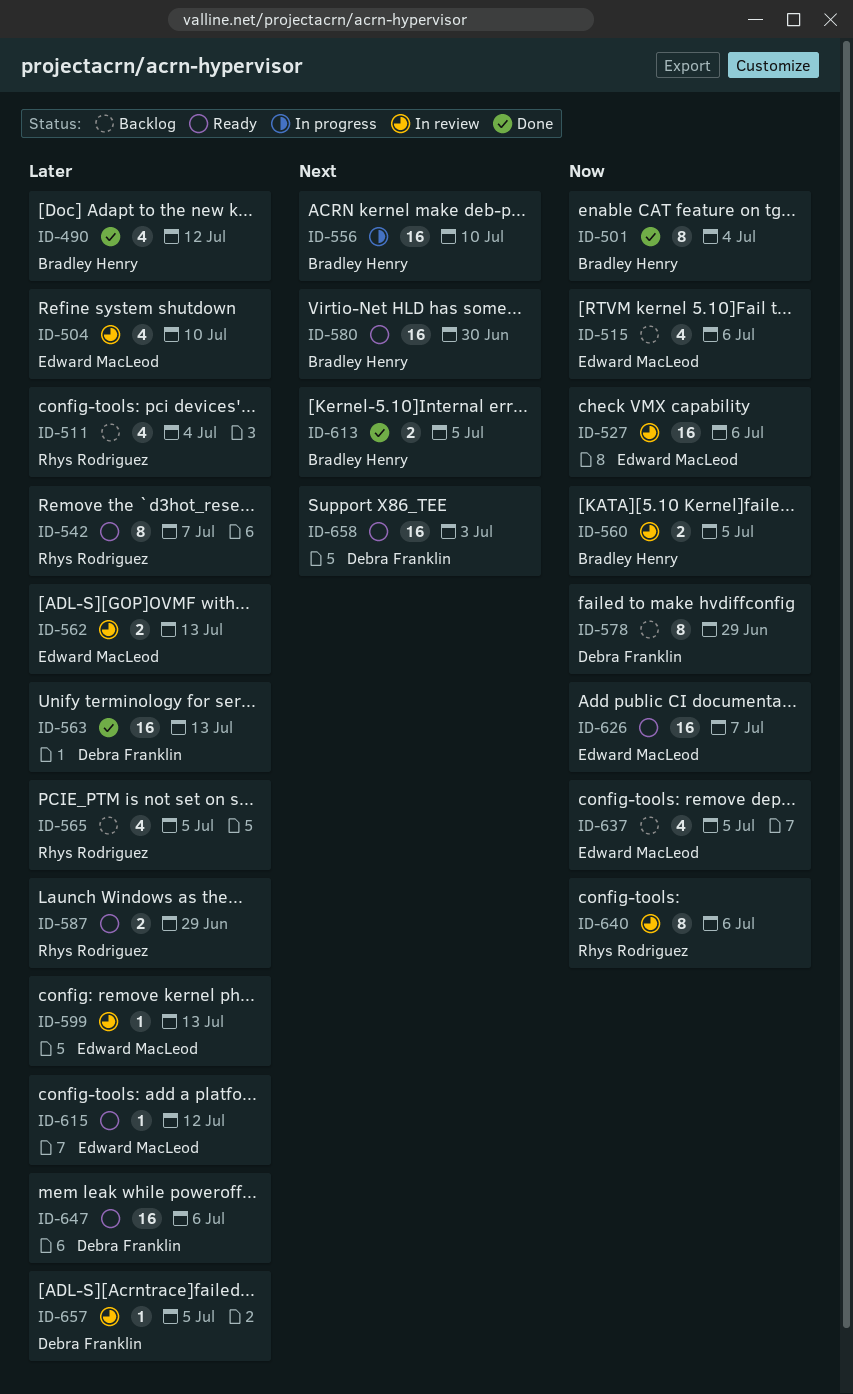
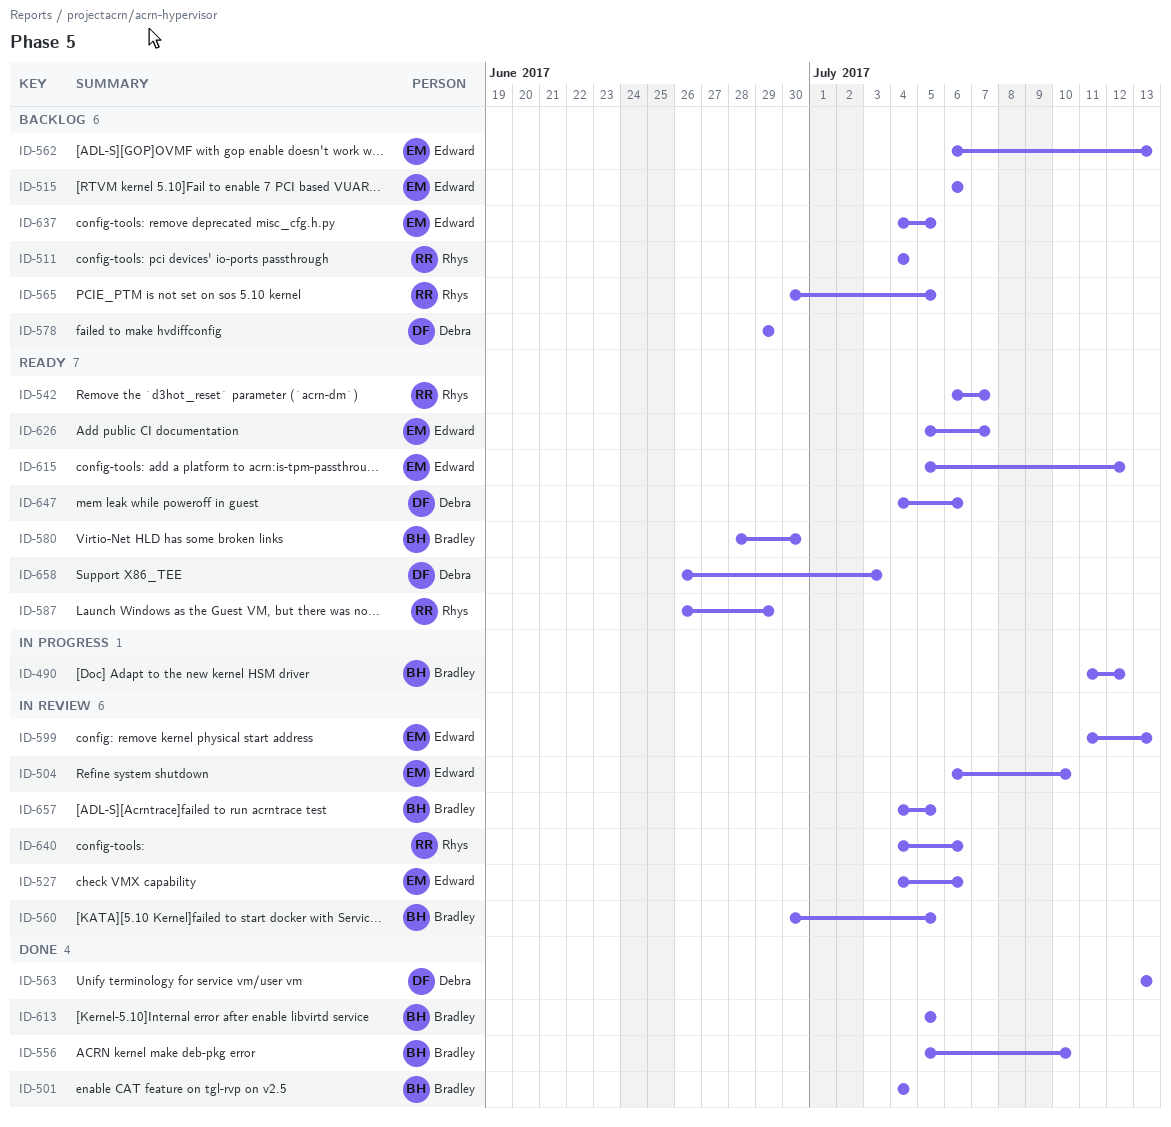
ID-490, status: Done -> In progress
ID-556, status: In progress -> Done
ID-562, status: In review -> Backlog
ID-657, owner: Debra Franklin -> Bradley Henry

